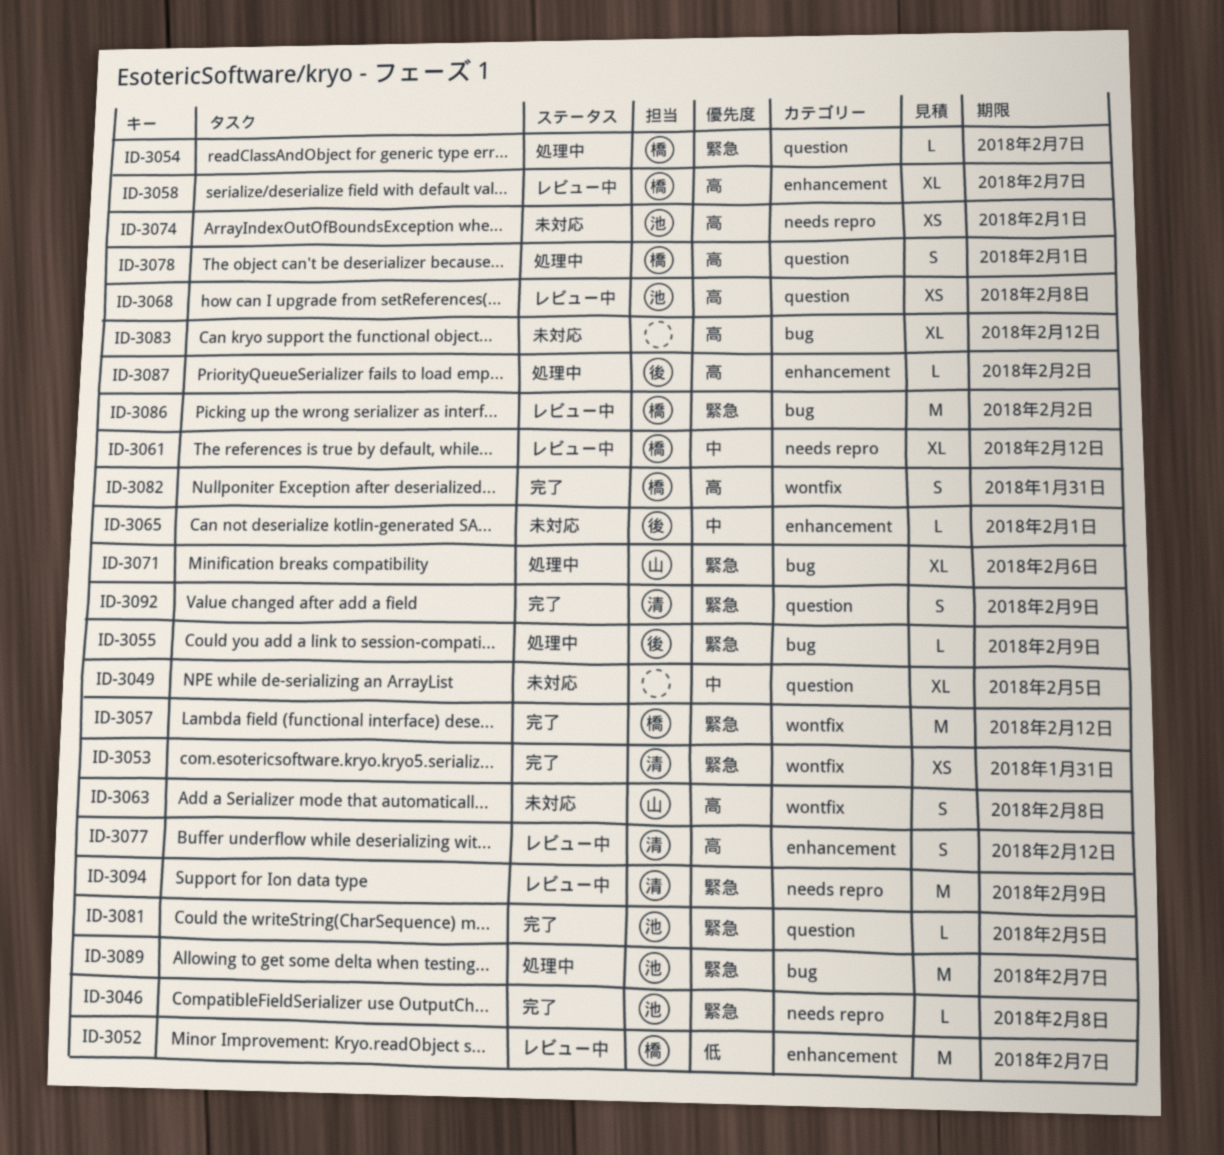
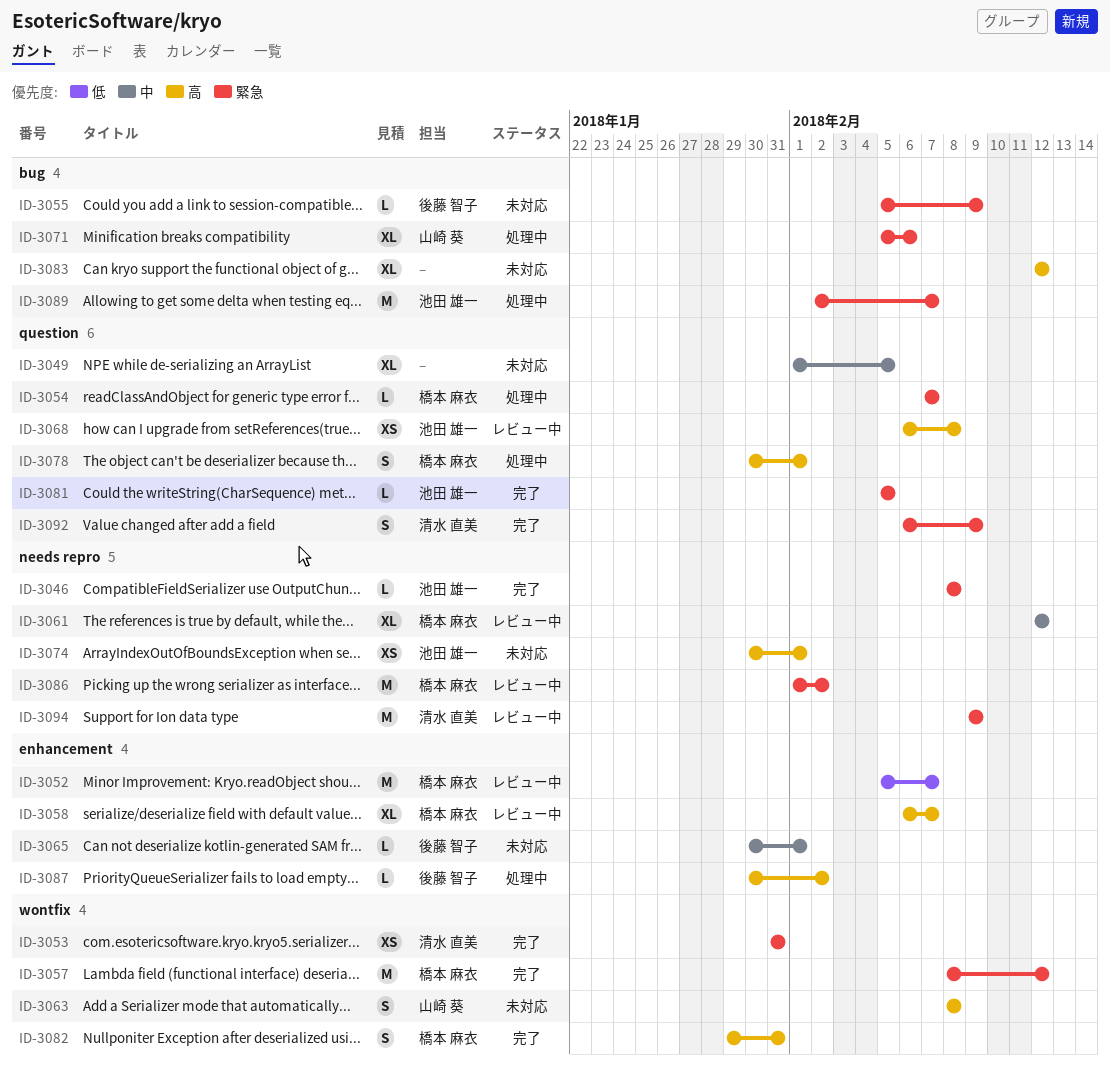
ID-3055, status: 処理中 -> 未対応
ID-3077: present -> none
ID-3086, label: bug -> needs repro

